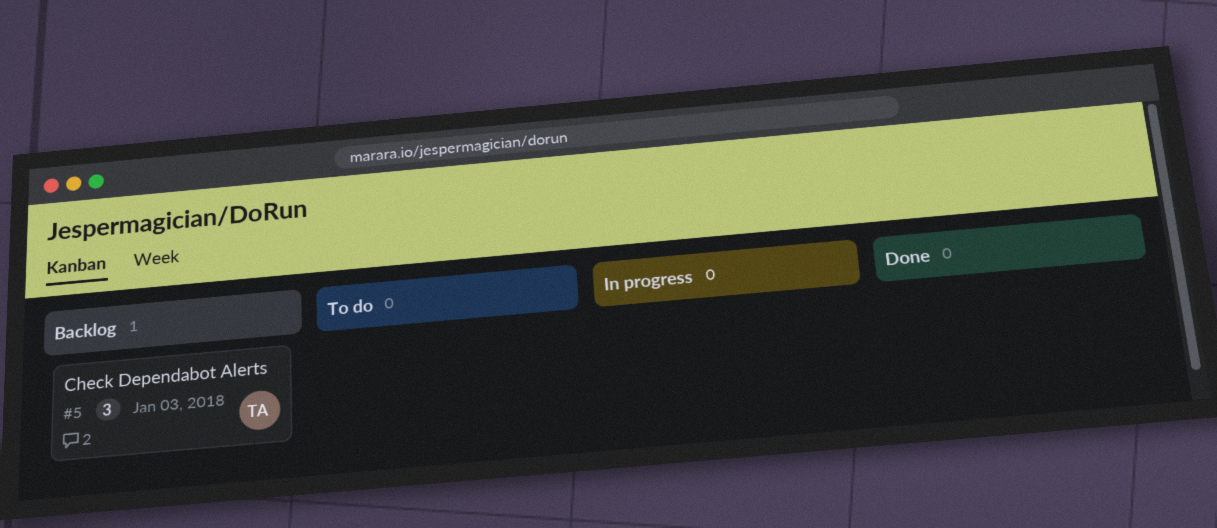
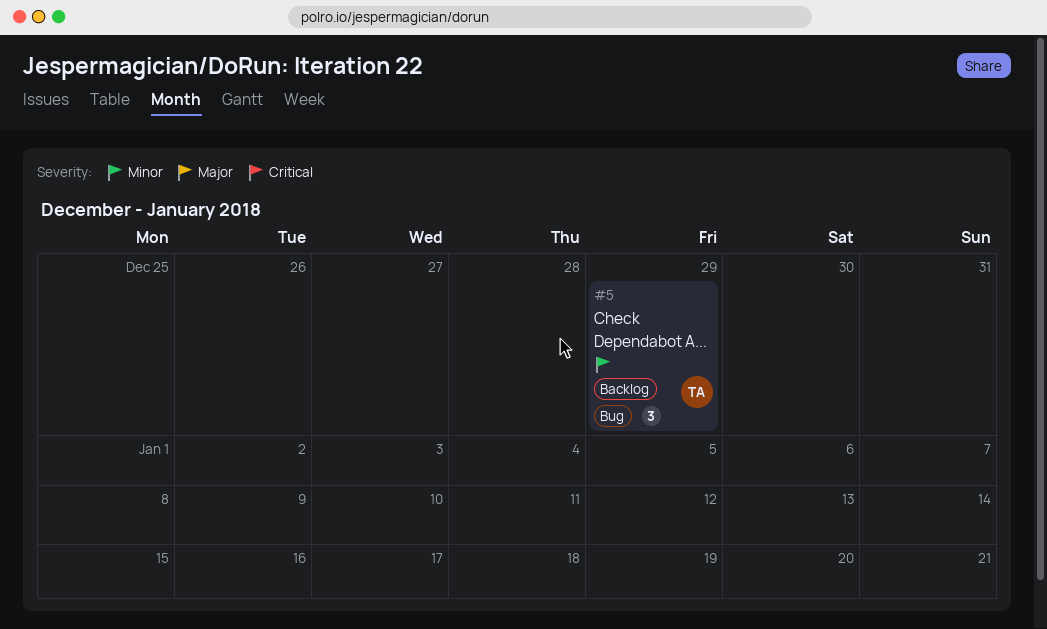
#5, due: Jan 3 -> Dec 29

